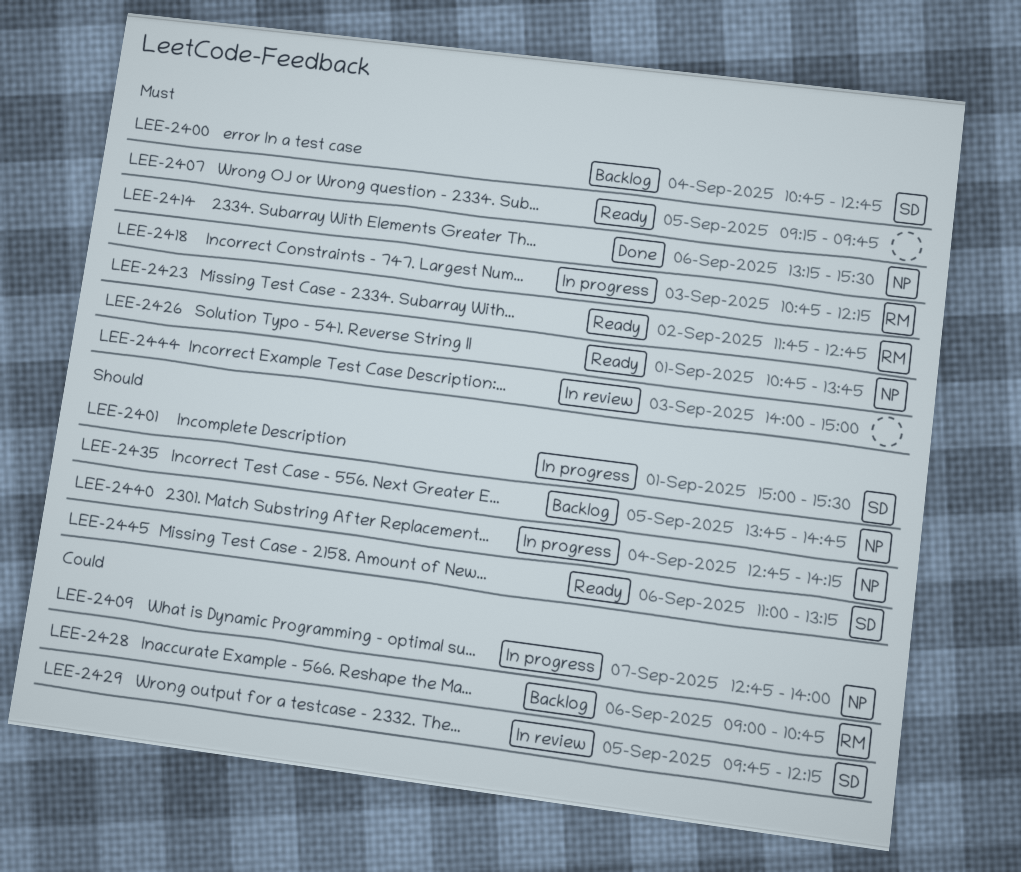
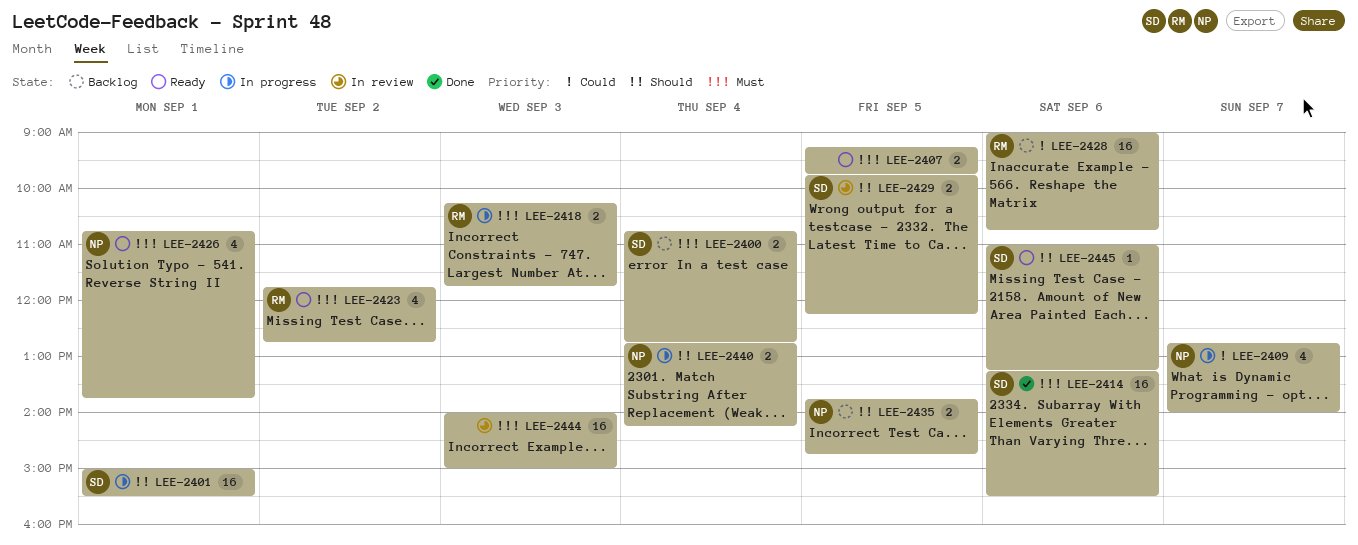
LEE-2414, owner: NP -> SD
LEE-2418, begins: 10:45 -> 10:15
LEE-2418, ends: 12:15 -> 11:45
LEE-2429, priority: Could -> Should

